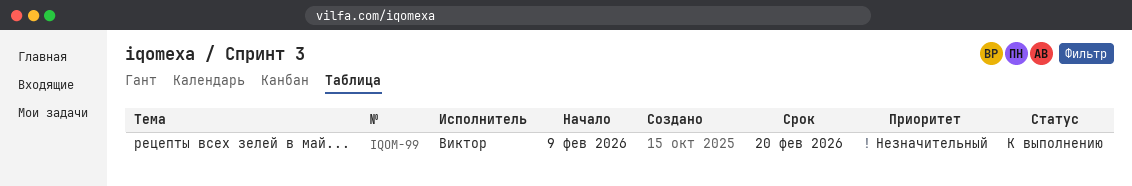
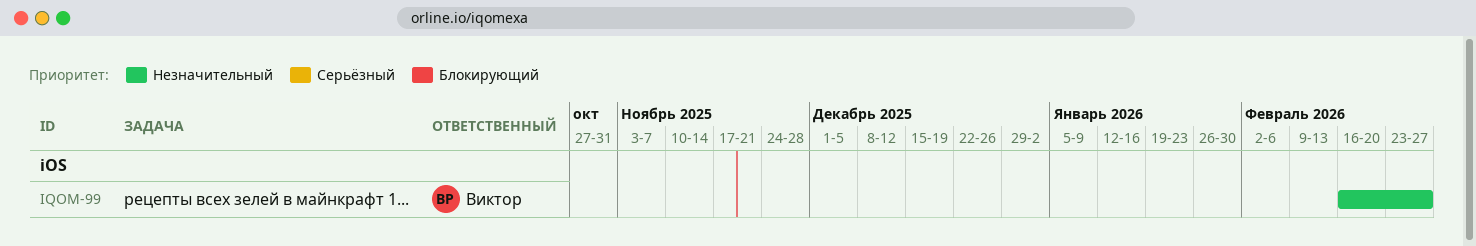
IQOM-99, start: Feb 9 -> Feb 16
IQOM-99, due: Feb 20 -> Feb 27

